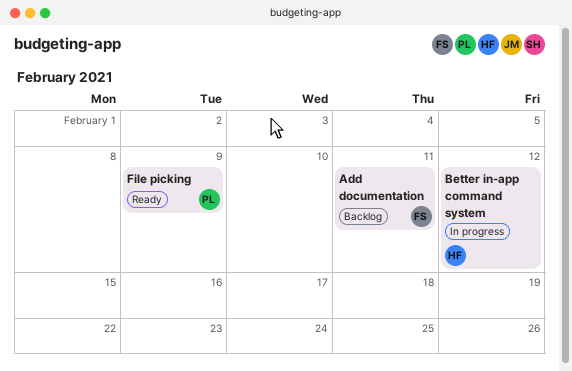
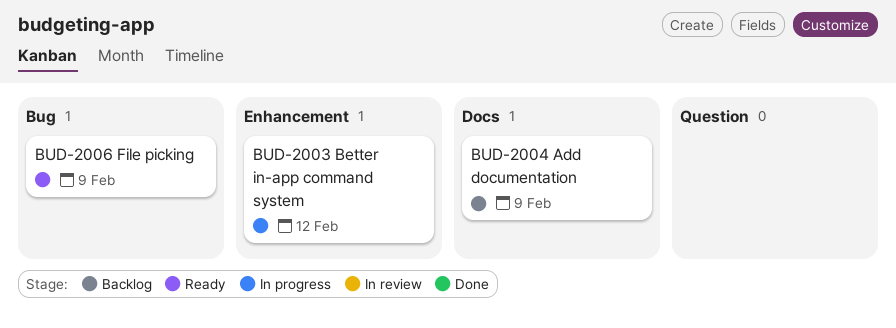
Add documentation, due: Feb 11 -> Feb 9

